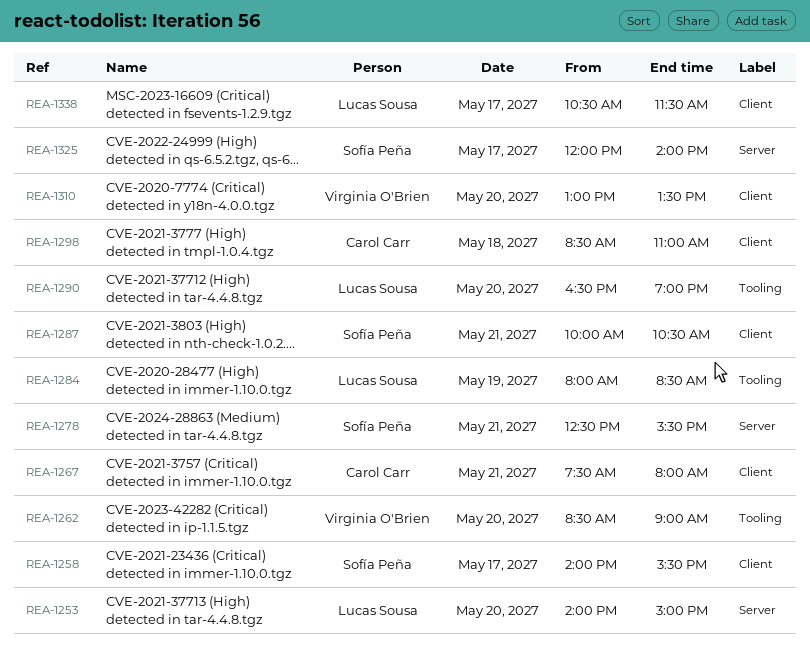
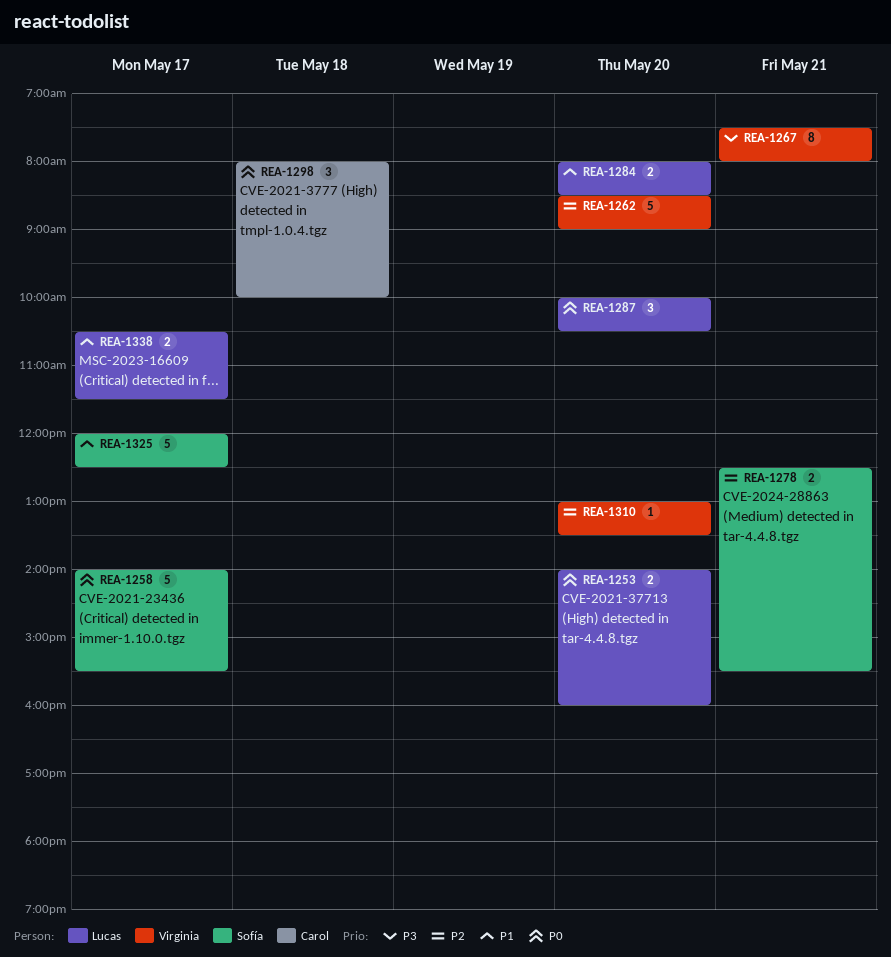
REA-1253, ends: 15:00 -> 16:00
REA-1267, owner: Carol Carr -> Virginia O'Brien
REA-1284, day: May 19 -> May 20
REA-1287, owner: Sofía Peña -> Lucas Sousa
REA-1287, day: May 21 -> May 20
REA-1290: present -> none
REA-1298, begins: 08:30 -> 08:00
REA-1298, ends: 11:00 -> 10:00
REA-1325, ends: 14:00 -> 12:30

